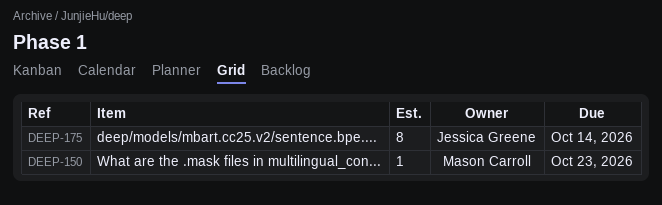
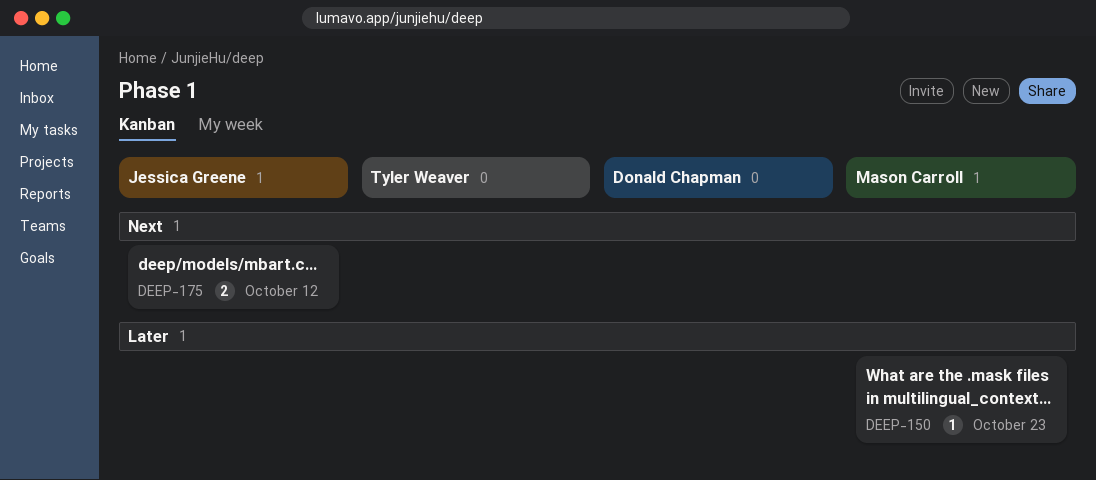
DEEP-175, estimate: 8 -> 2
DEEP-175, due: Oct 14 -> Oct 12

